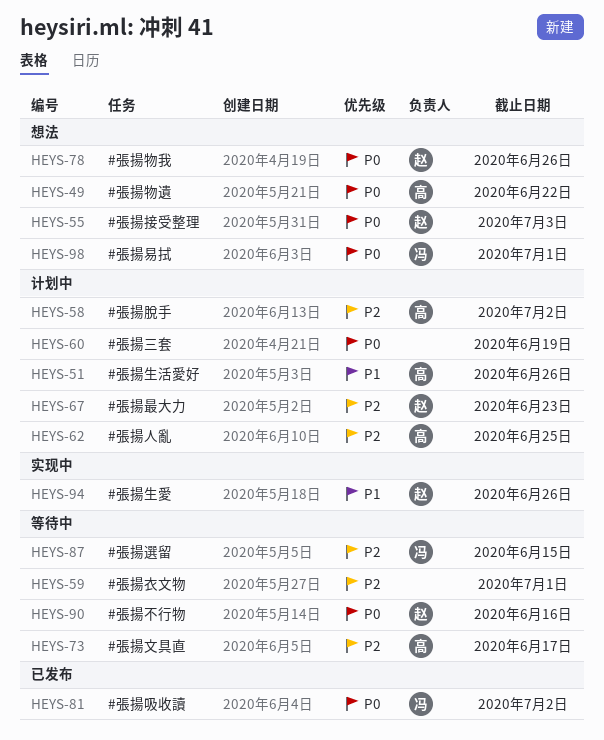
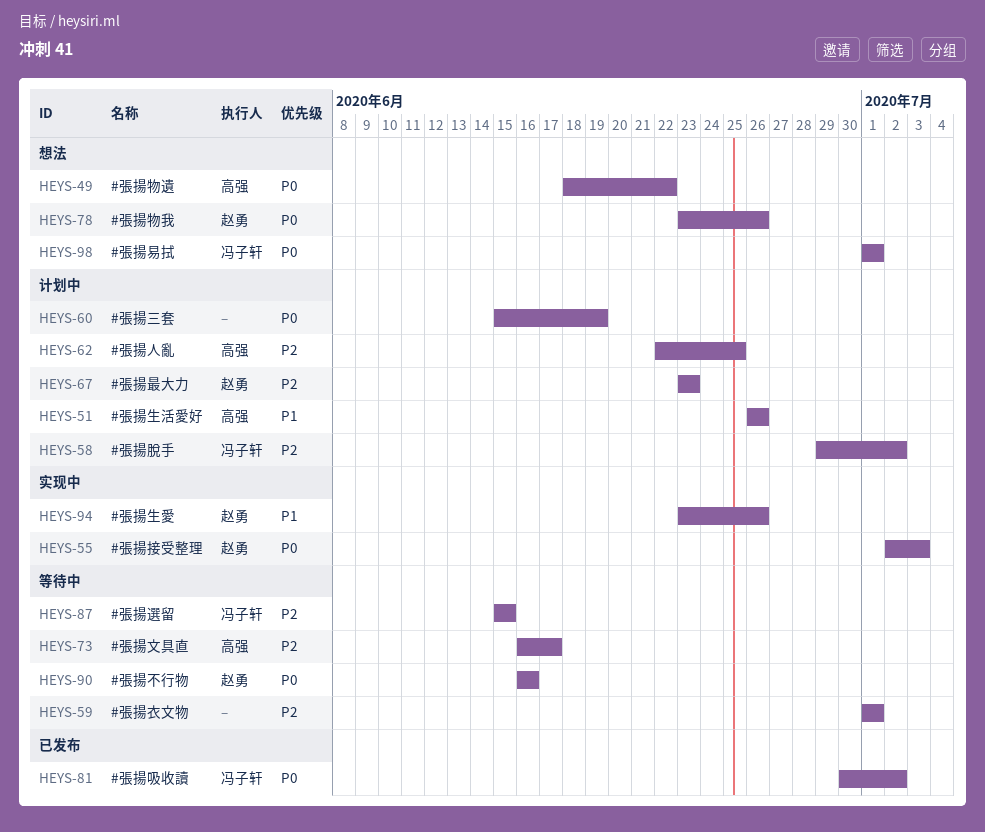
HEYS-55, status: 想法 -> 实现中
HEYS-58, owner: 高强 -> 冯子轩

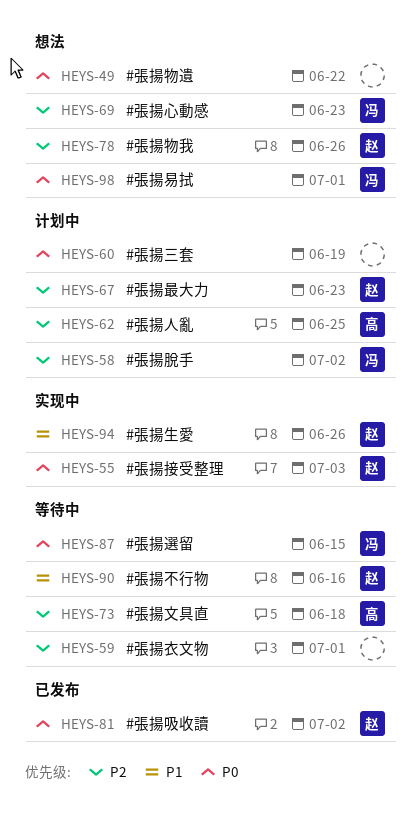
HEYS-49, owner: 高强 -> none
HEYS-51: present -> none
HEYS-69: none -> present
HEYS-73, due: Jun 17 -> Jun 18
HEYS-78, priority: P0 -> P2
HEYS-81, owner: 冯子轩 -> 赵勇
HEYS-87, priority: P2 -> P0
HEYS-90, priority: P0 -> P1

